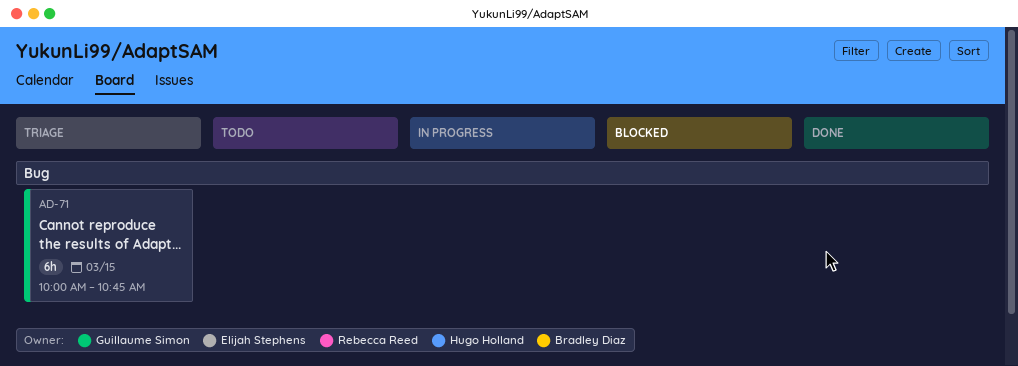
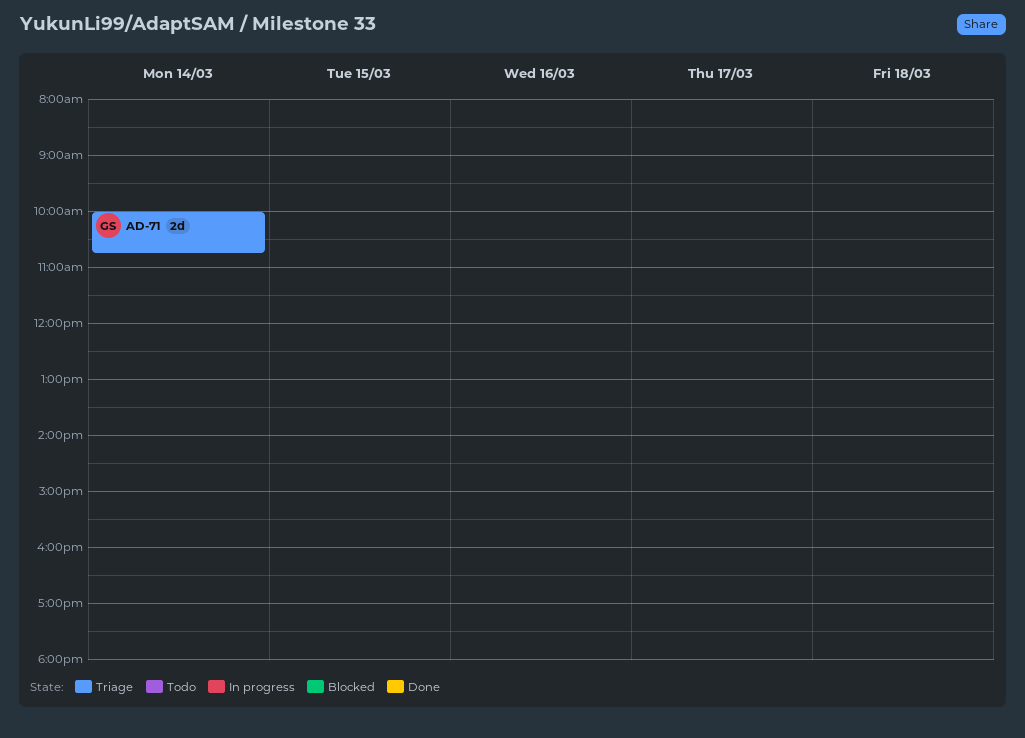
AD-71, estimate: 6h -> 2d
AD-71, day: Mar 15 -> Mar 14

